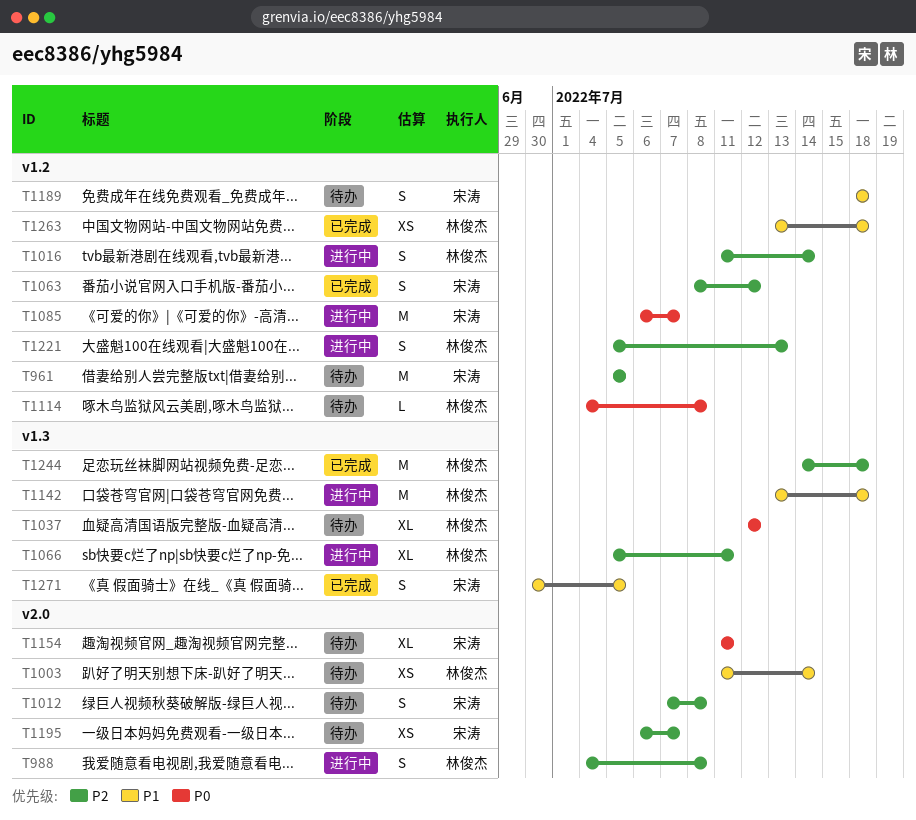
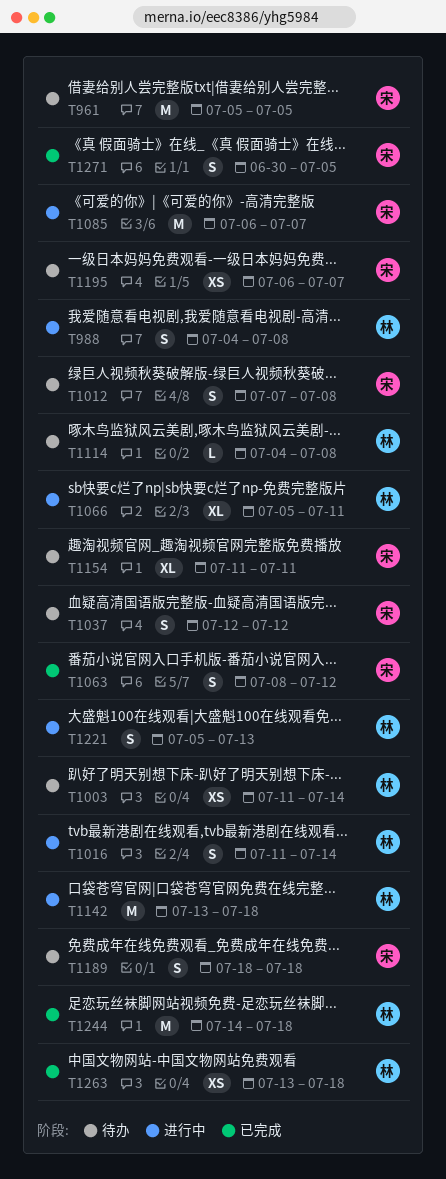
T1037, owner: 林俊杰 -> 宋涛
T1037, estimate: XL -> S

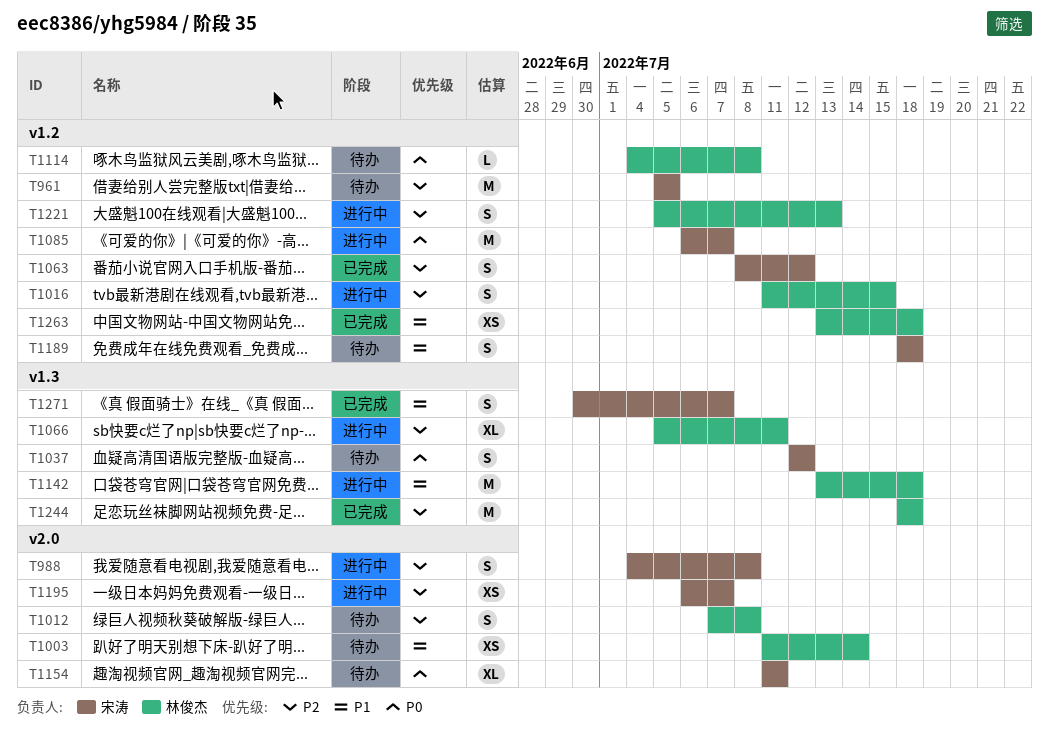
T988, owner: 林俊杰 -> 宋涛
T1012, owner: 宋涛 -> 林俊杰
T1016, due: Jul 14 -> Jul 15
T1195, status: 待办 -> 进行中
T1244, start: Jul 14 -> Jul 18
T1271, due: Jul 5 -> Jul 7

